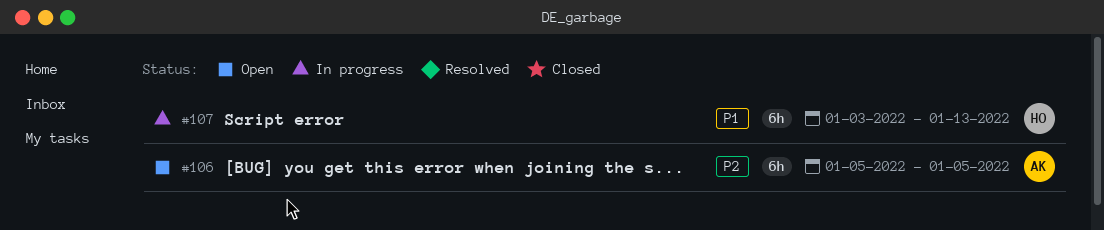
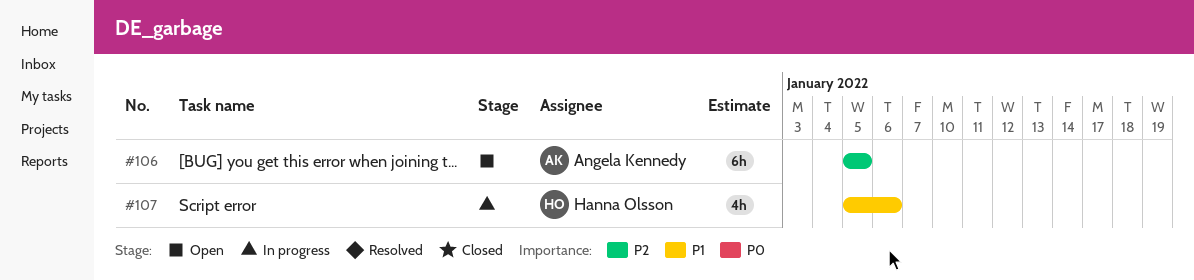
#107, estimate: 6h -> 4h
#107, start: Jan 3 -> Jan 5
#107, due: Jan 13 -> Jan 6

